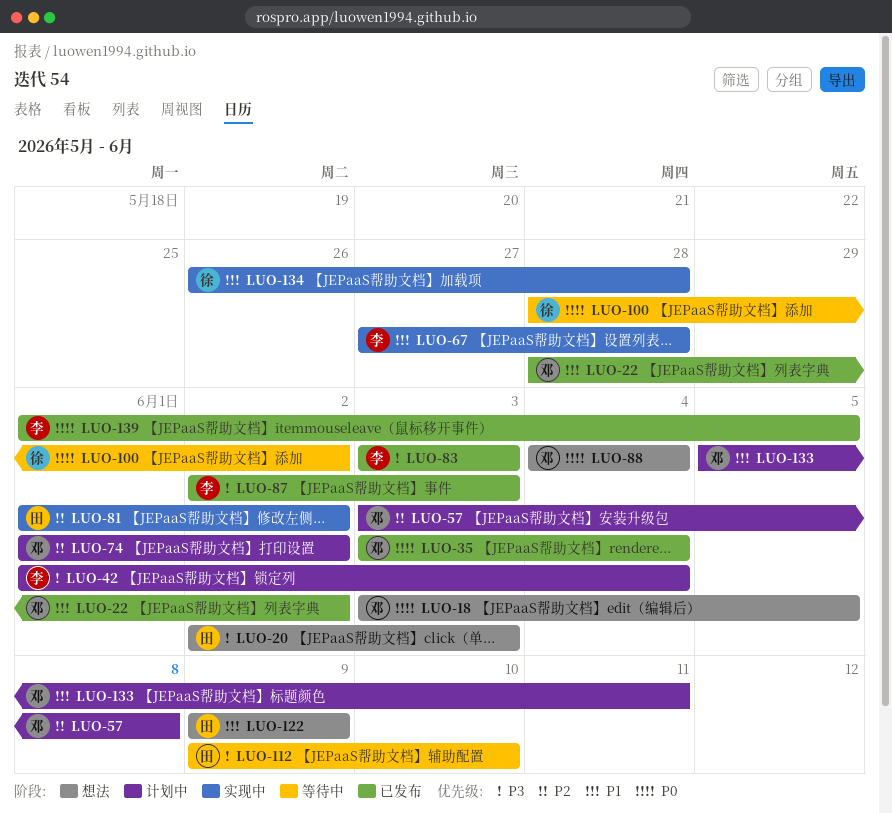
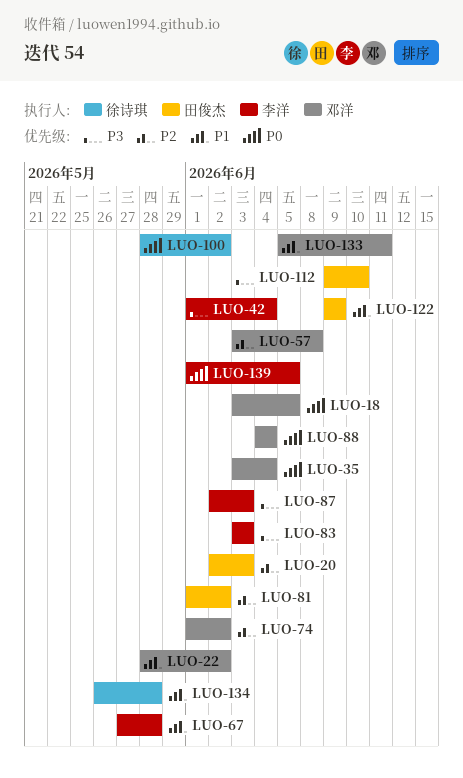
LUO-20, priority: P3 -> P2

